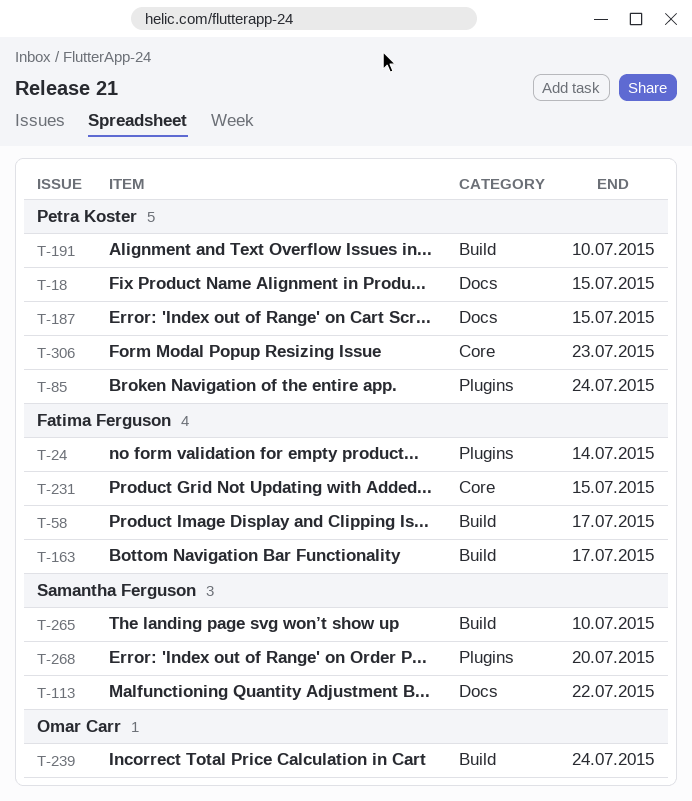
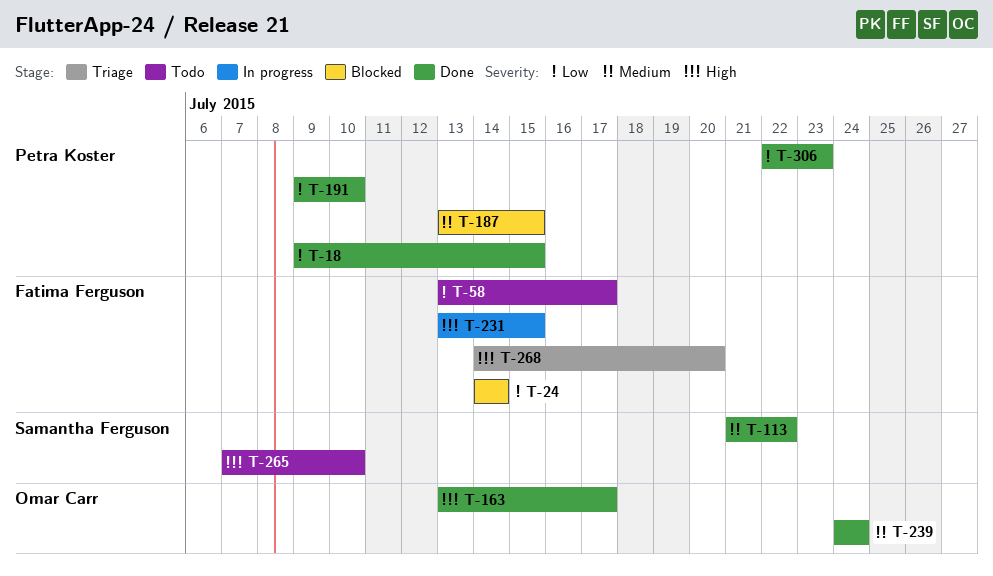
T-85: present -> none
T-163, owner: Fatima Ferguson -> Omar Carr
T-268, owner: Samantha Ferguson -> Fatima Ferguson

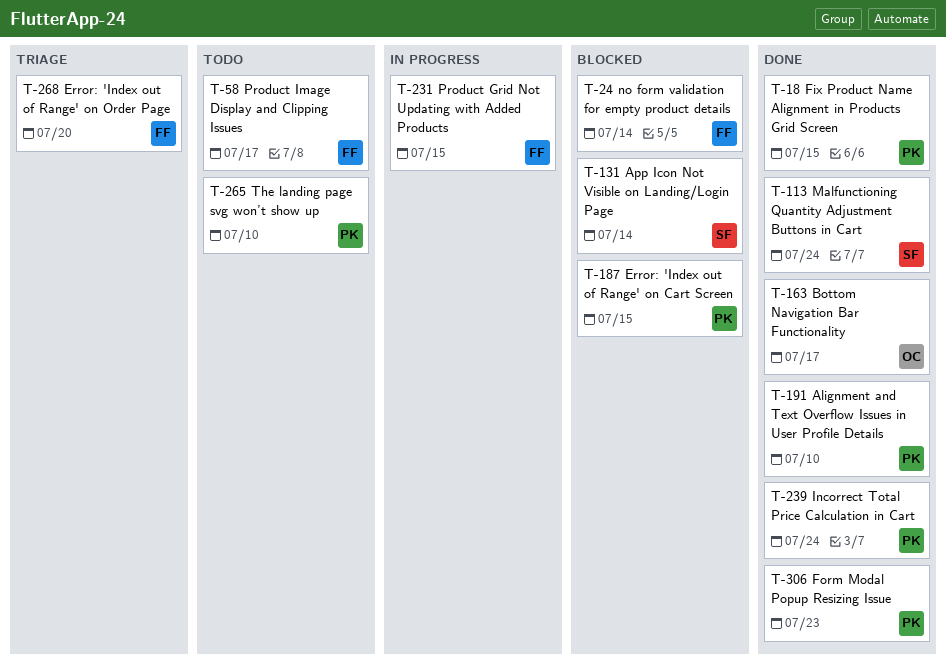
T-113, due: Jul 22 -> Jul 24
T-131: none -> present
T-239, owner: Omar Carr -> Petra Koster
T-265, owner: Samantha Ferguson -> Petra Koster

